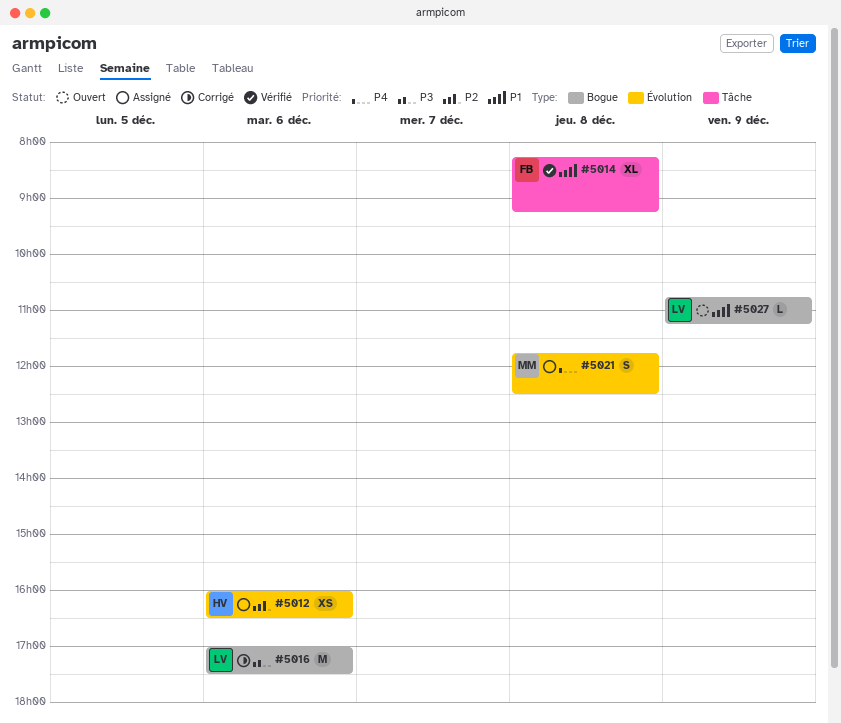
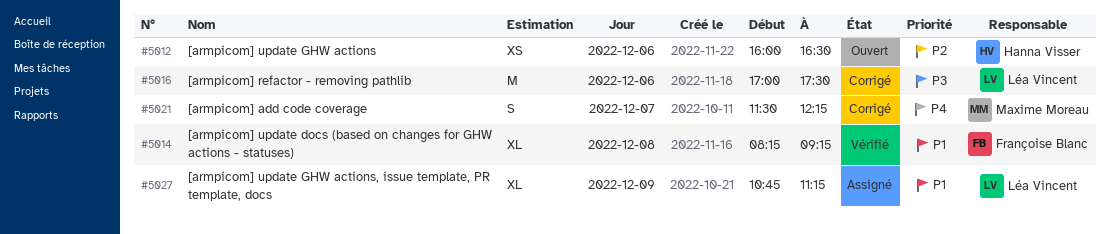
#5012, status: Assigné -> Ouvert
#5021, status: Assigné -> Corrigé
#5021, day: Dec 8 -> Dec 7
#5021, begins: 11:45 -> 11:30
#5021, ends: 12:30 -> 12:15
#5027, status: Ouvert -> Assigné
#5027, estimate: L -> XL

